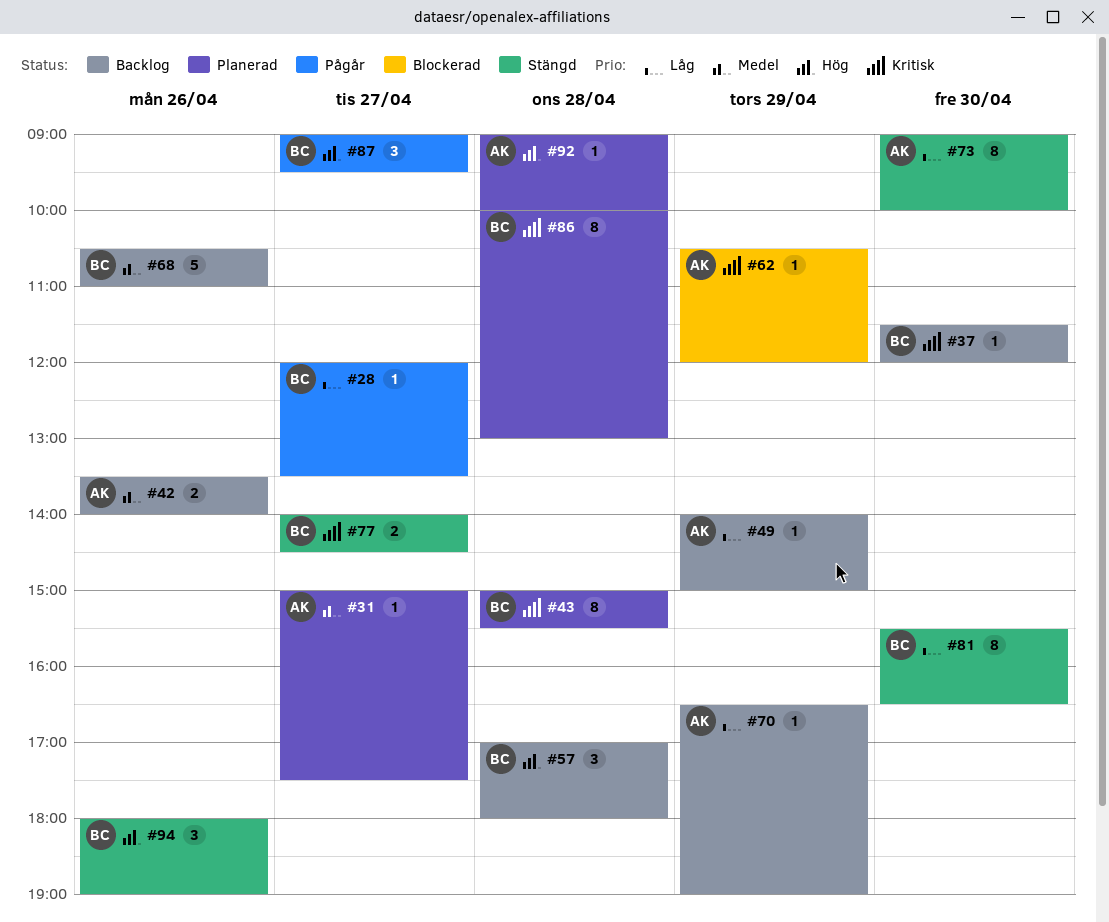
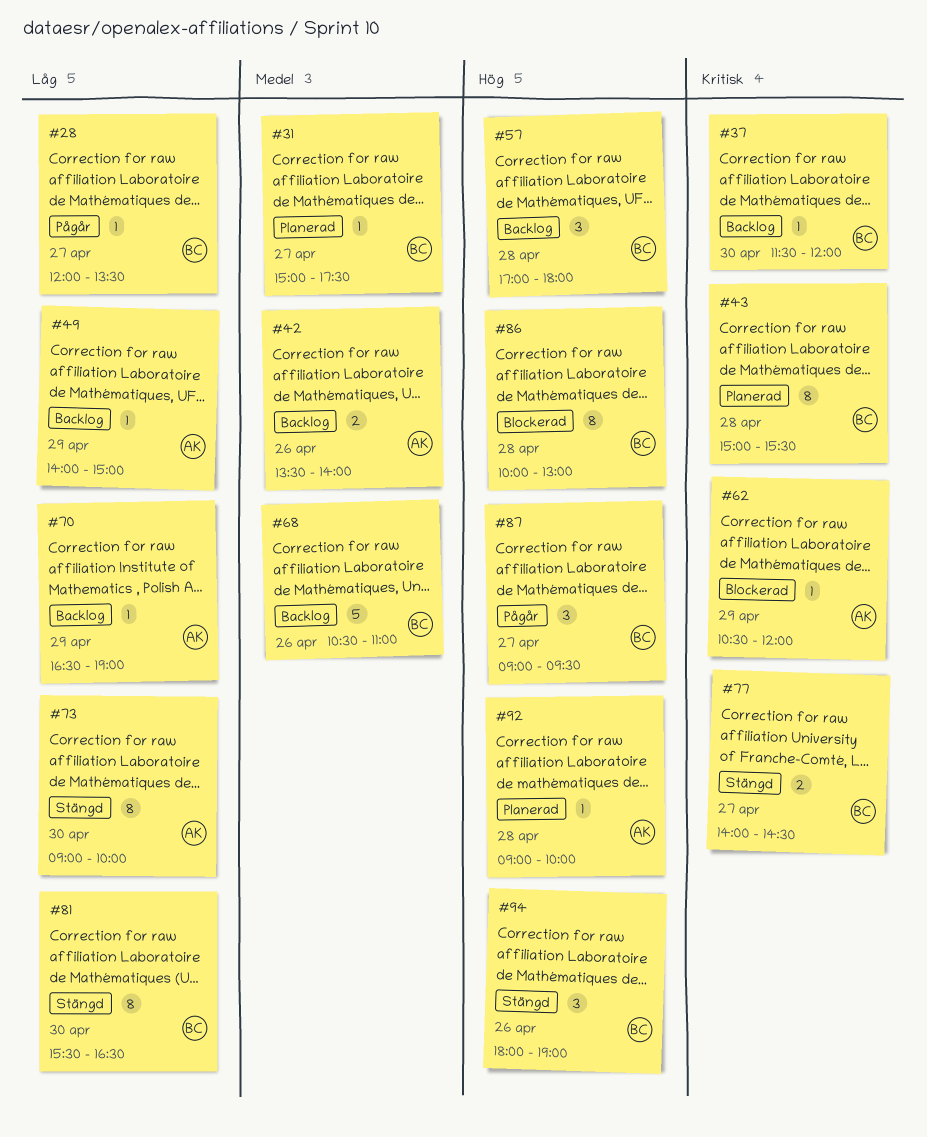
#31, owner: AK -> BC
#86, status: Planerad -> Blockerad
#86, priority: Kritisk -> Hög

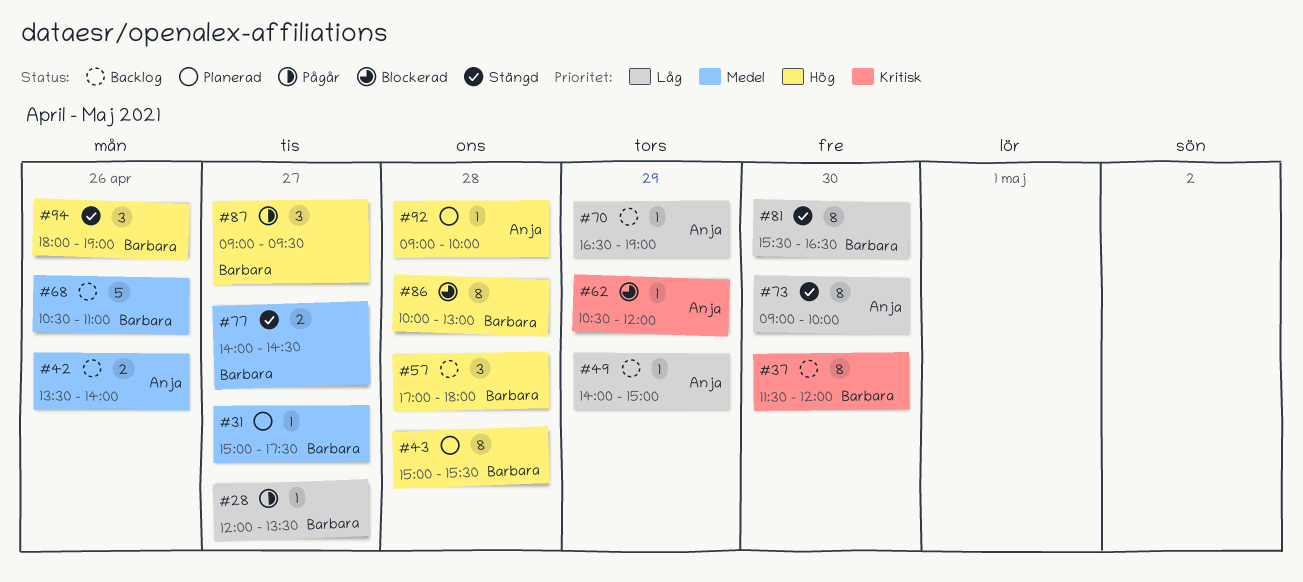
#37, estimate: 1 -> 8
#43, priority: Kritisk -> Hög
#77, priority: Kritisk -> Medel

